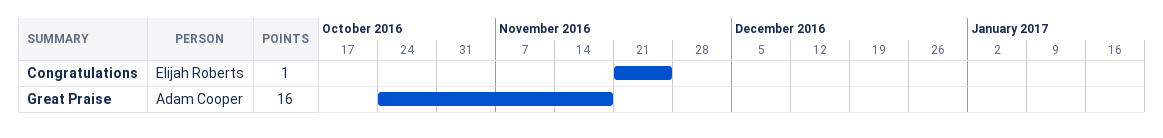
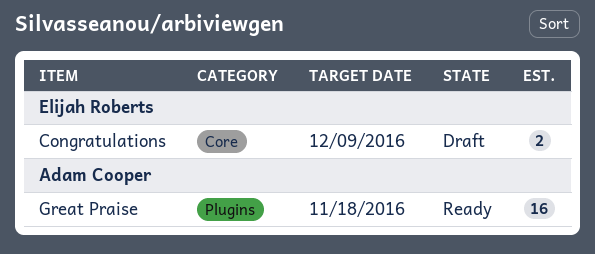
Congratulations, estimate: 1 -> 2
Congratulations, due: Nov 25 -> Dec 9

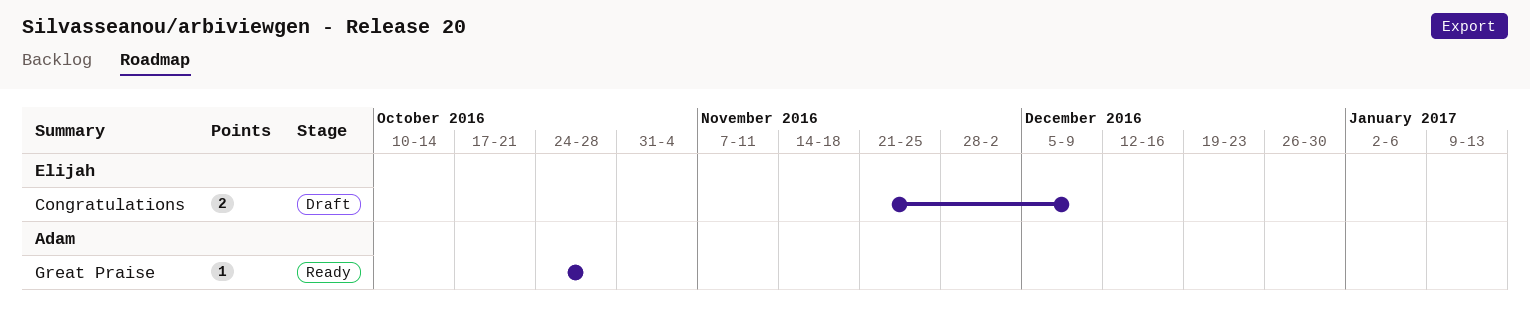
Great Praise, estimate: 16 -> 1
Great Praise, due: Nov 18 -> Oct 28

